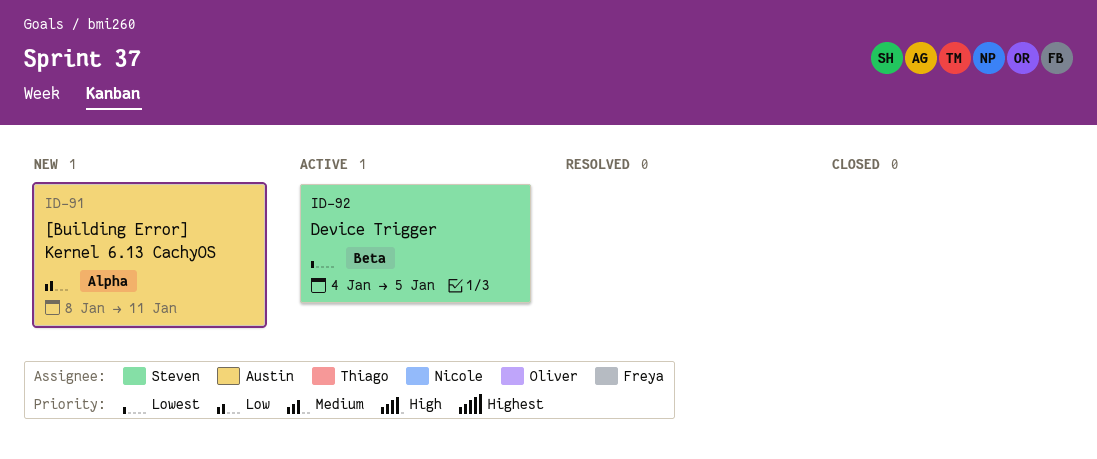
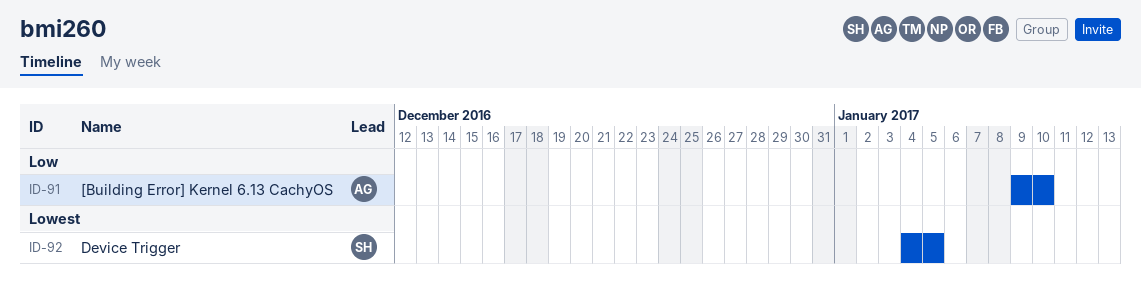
ID-91, start: Jan 8 -> Jan 9
ID-91, due: Jan 11 -> Jan 10

